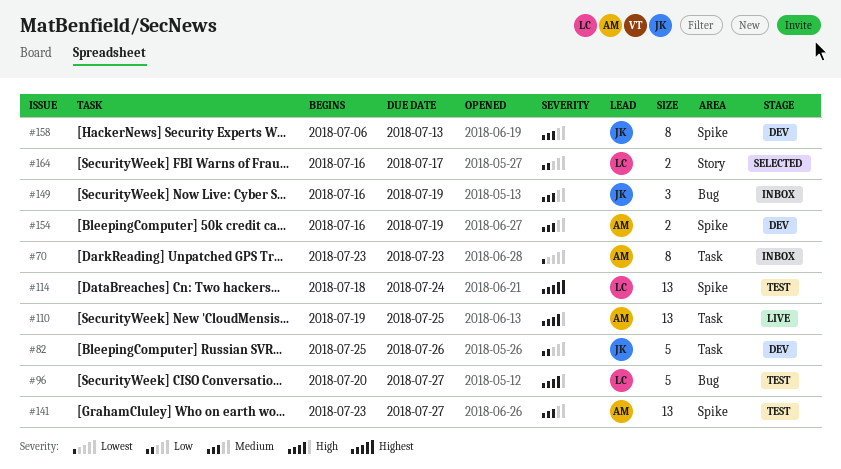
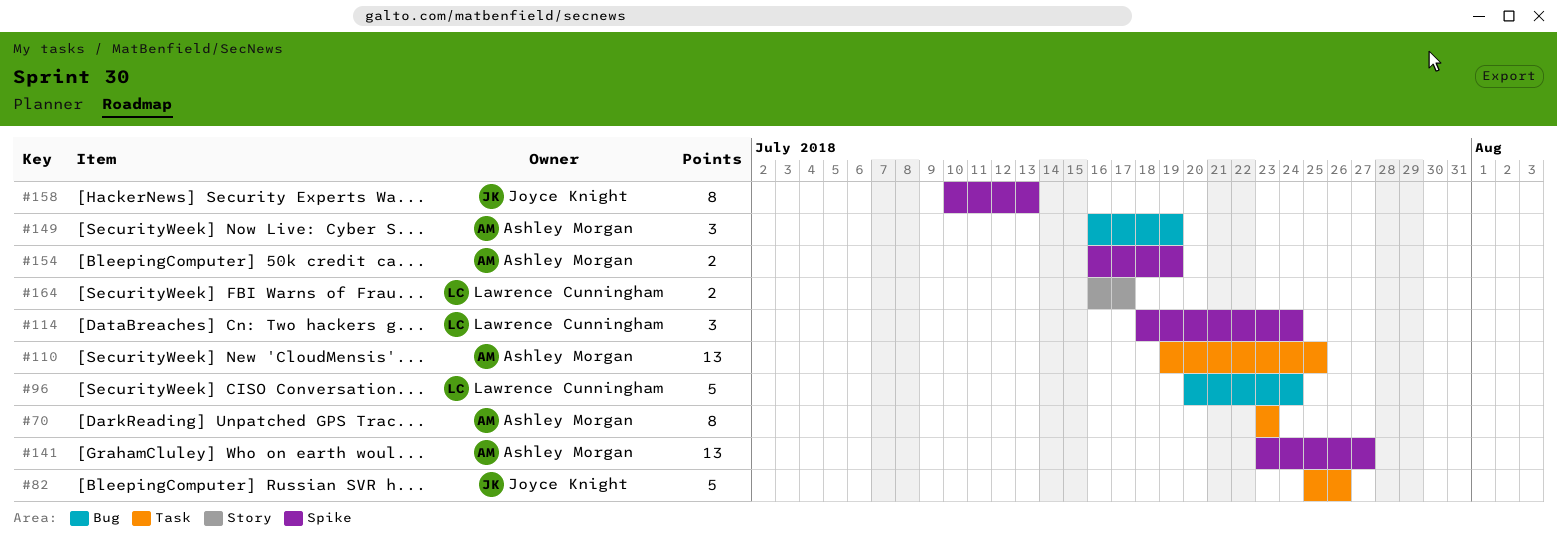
#96, due: Jul 27 -> Jul 24
#114, estimate: 13 -> 3
#149, owner: Joyce Knight -> Ashley Morgan
#158, start: Jul 6 -> Jul 10

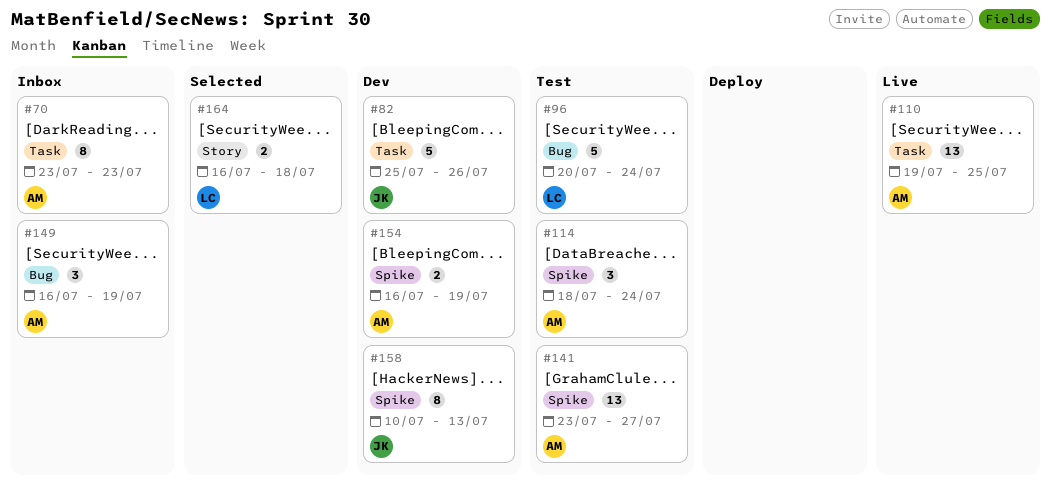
#114, owner: Lawrence Cunningham -> Ashley Morgan
#164, due: Jul 17 -> Jul 18

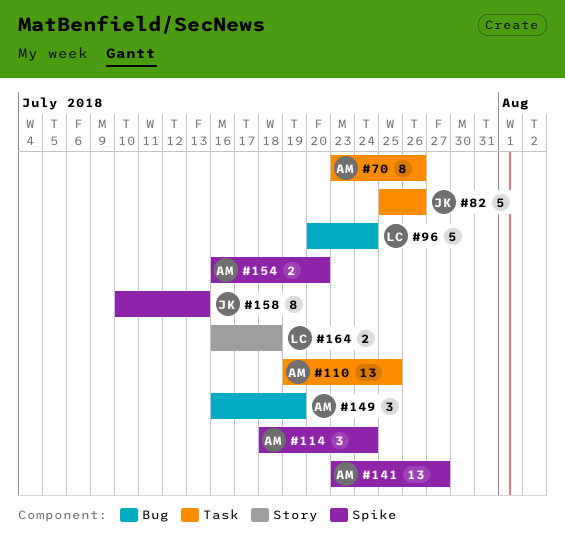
#70, due: Jul 23 -> Jul 26
#154, due: Jul 19 -> Jul 20

